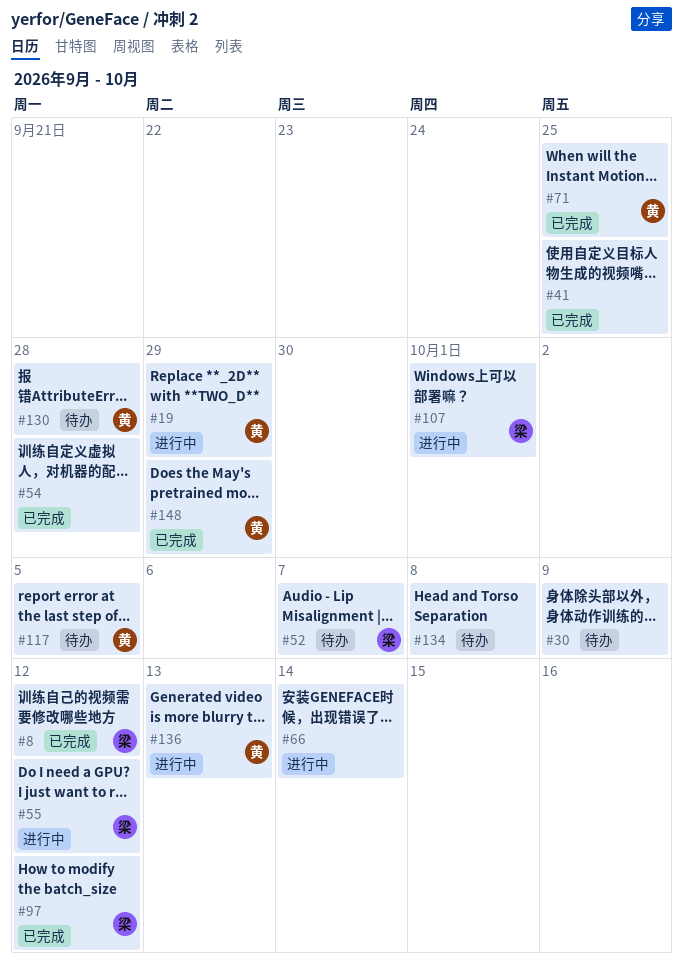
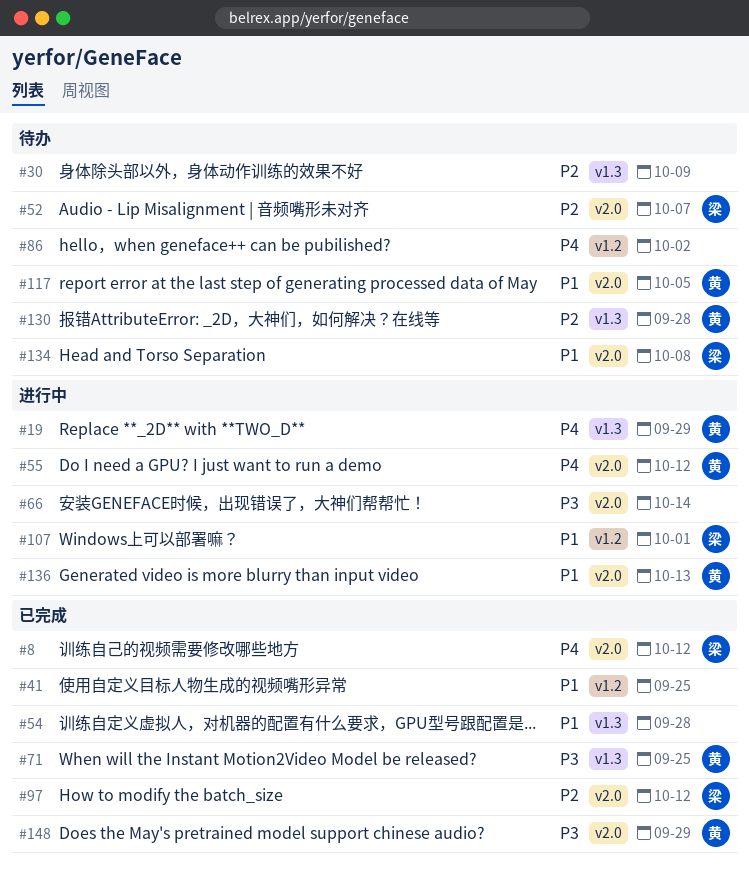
#55, owner: 梁 -> 黄
#86: none -> present
#134, owner: none -> 梁

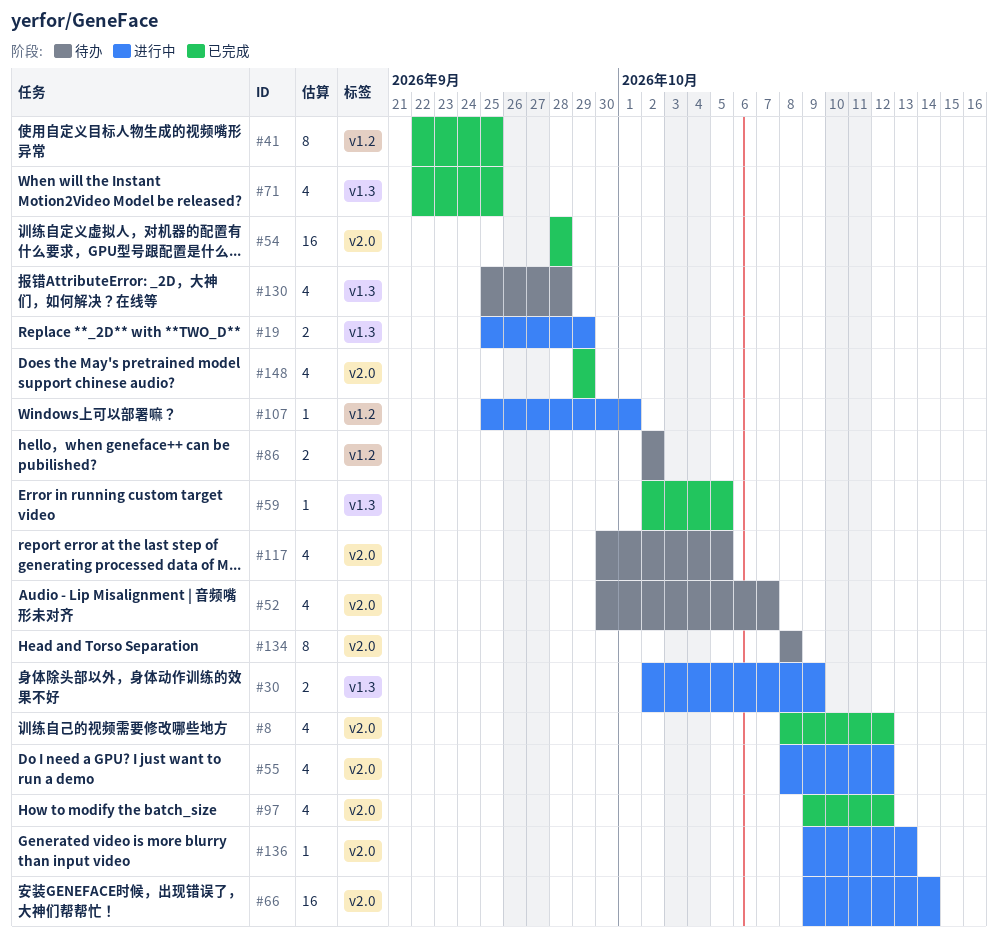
#30, status: 待办 -> 进行中
#54, label: v1.3 -> v2.0
#59: none -> present

